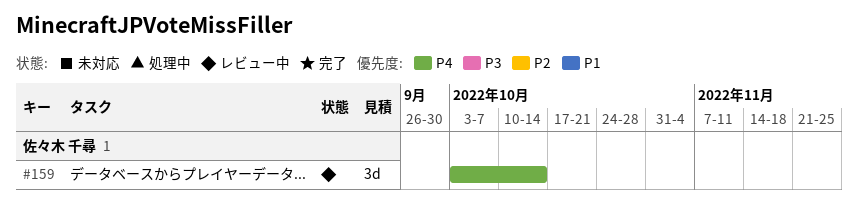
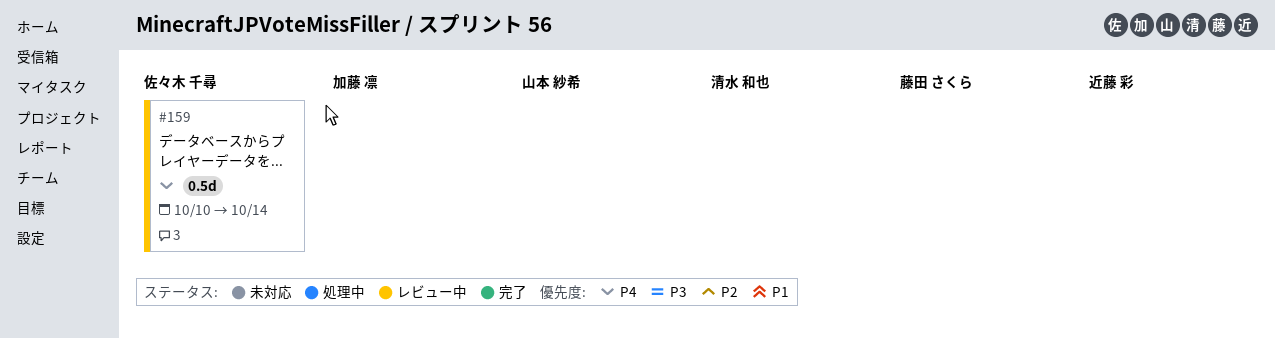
#159, estimate: 3d -> 0.5d
#159, start: Oct 3 -> Oct 10

